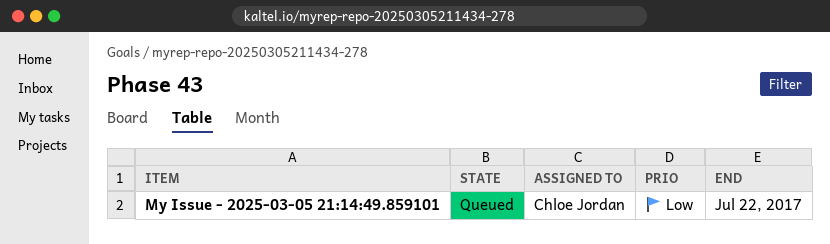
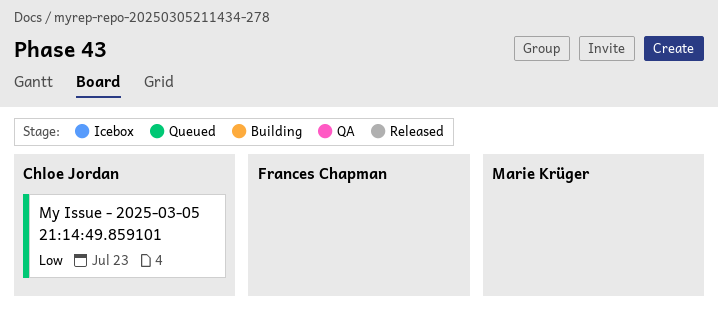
My Issue - 2025-03-05 21:14:49.859101, due: Jul 22 -> Jul 23

